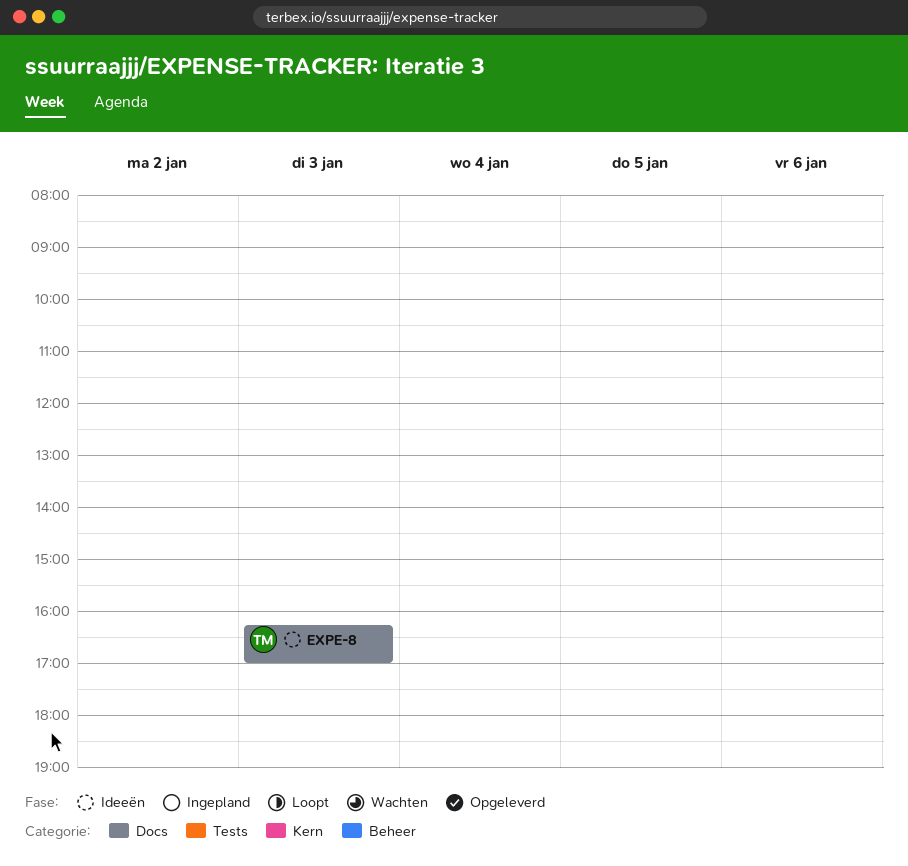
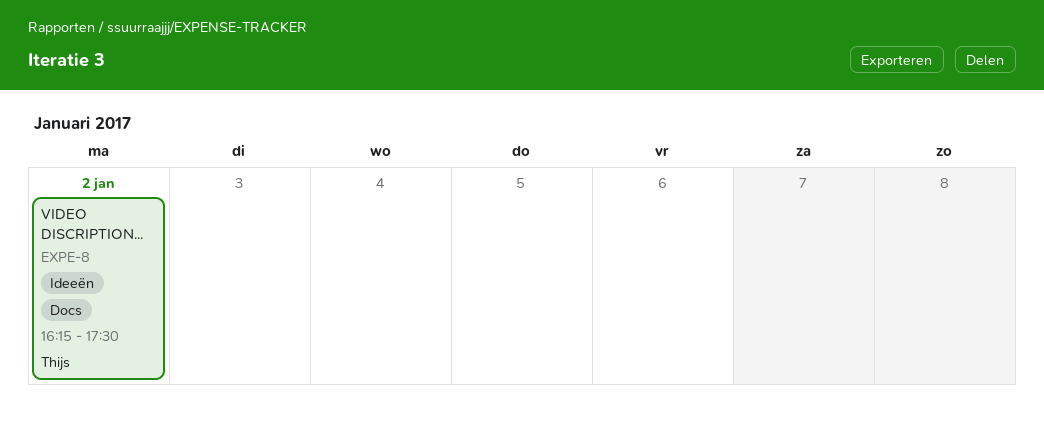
EXPE-8, day: Jan 3 -> Jan 2
EXPE-8, ends: 17:00 -> 17:30

